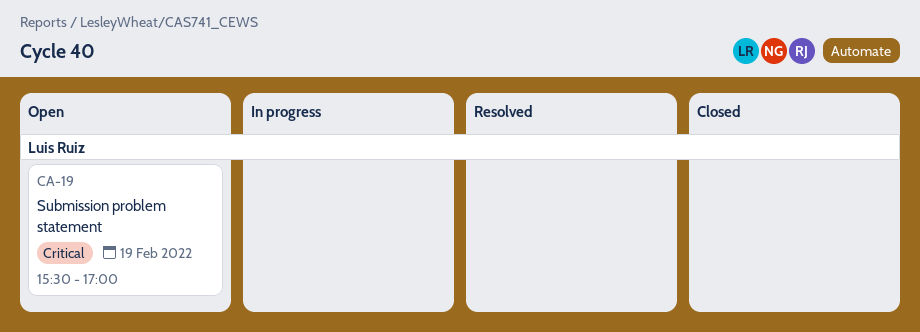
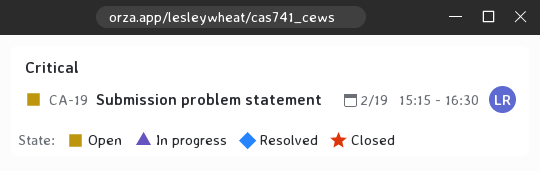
CA-19, begins: 15:30 -> 15:15
CA-19, ends: 17:00 -> 16:30

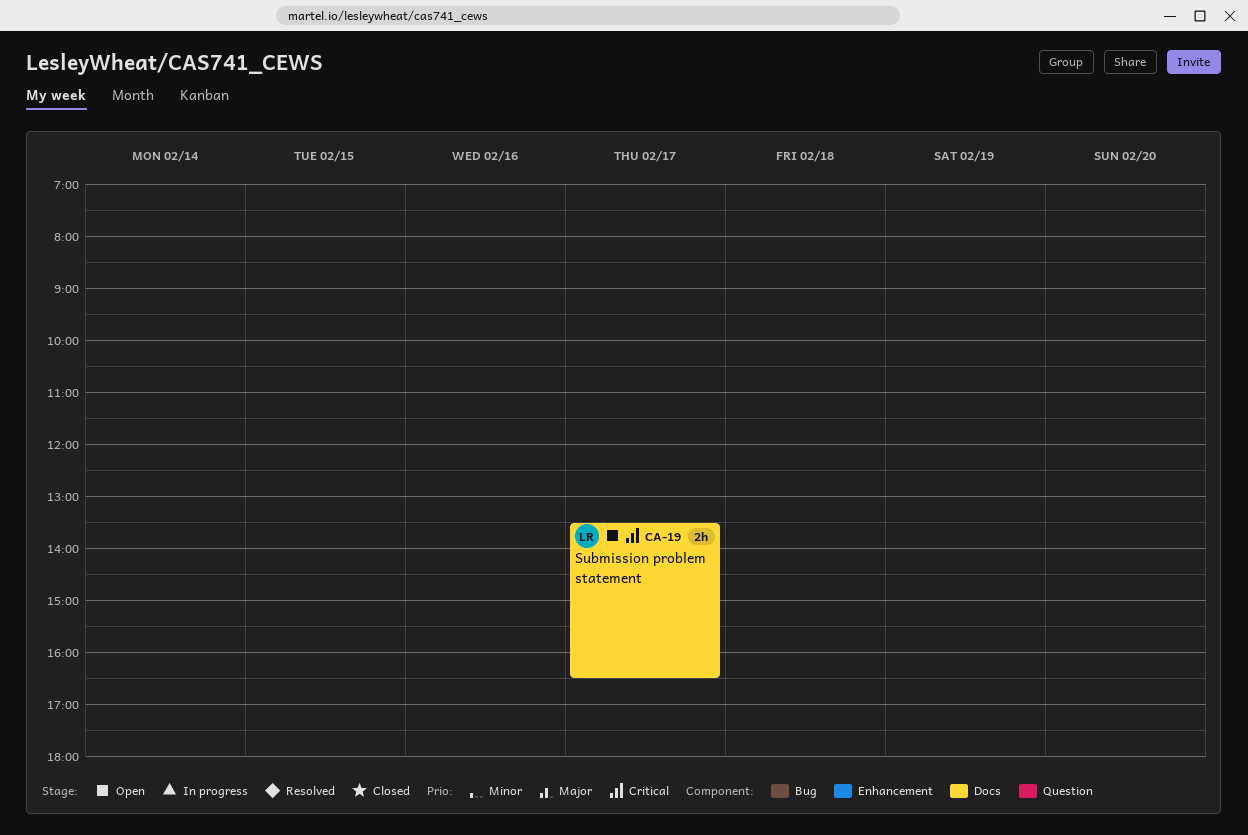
CA-19, day: Feb 19 -> Feb 17
CA-19, begins: 15:15 -> 13:30

